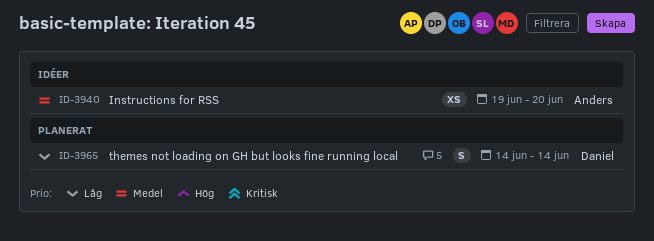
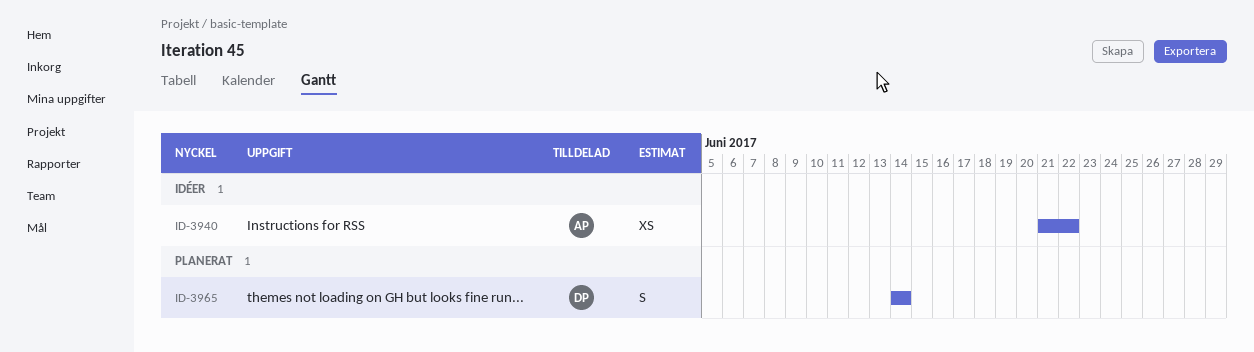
ID-3940, start: Jun 19 -> Jun 21
ID-3940, due: Jun 20 -> Jun 22

